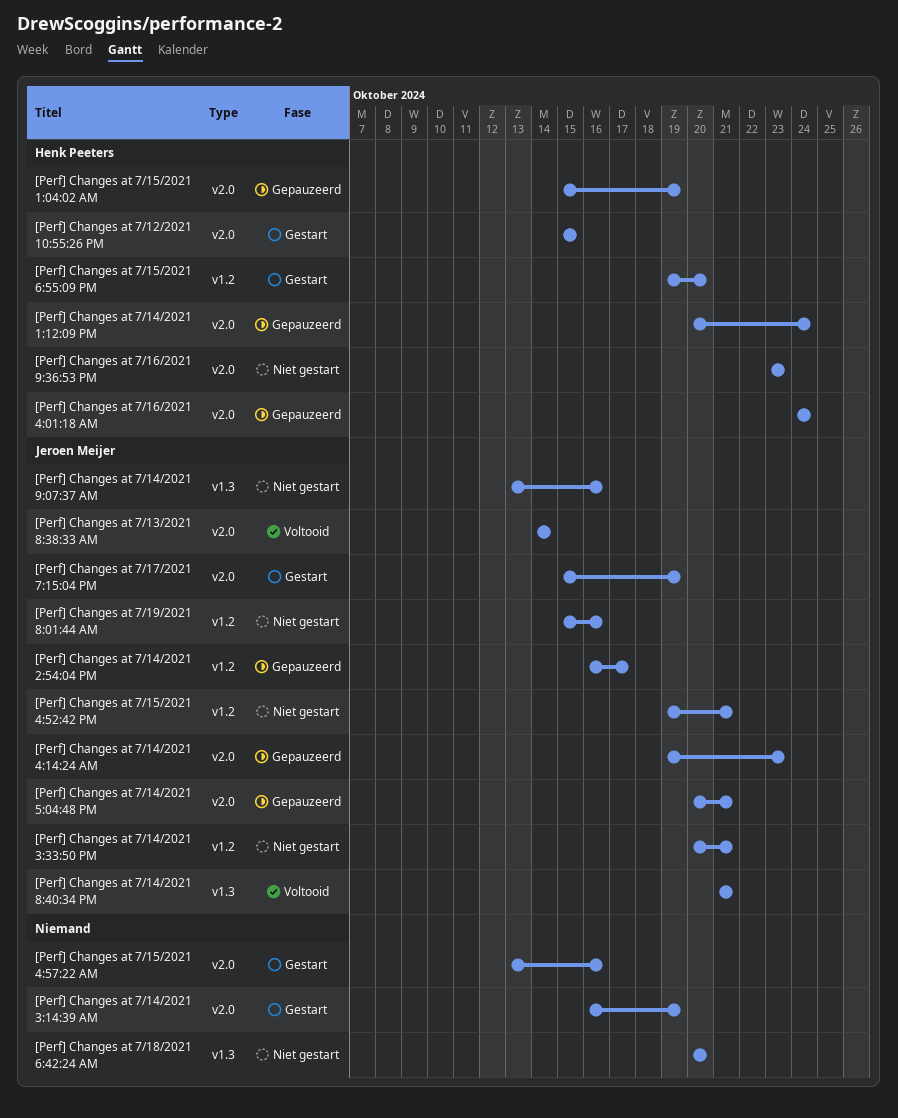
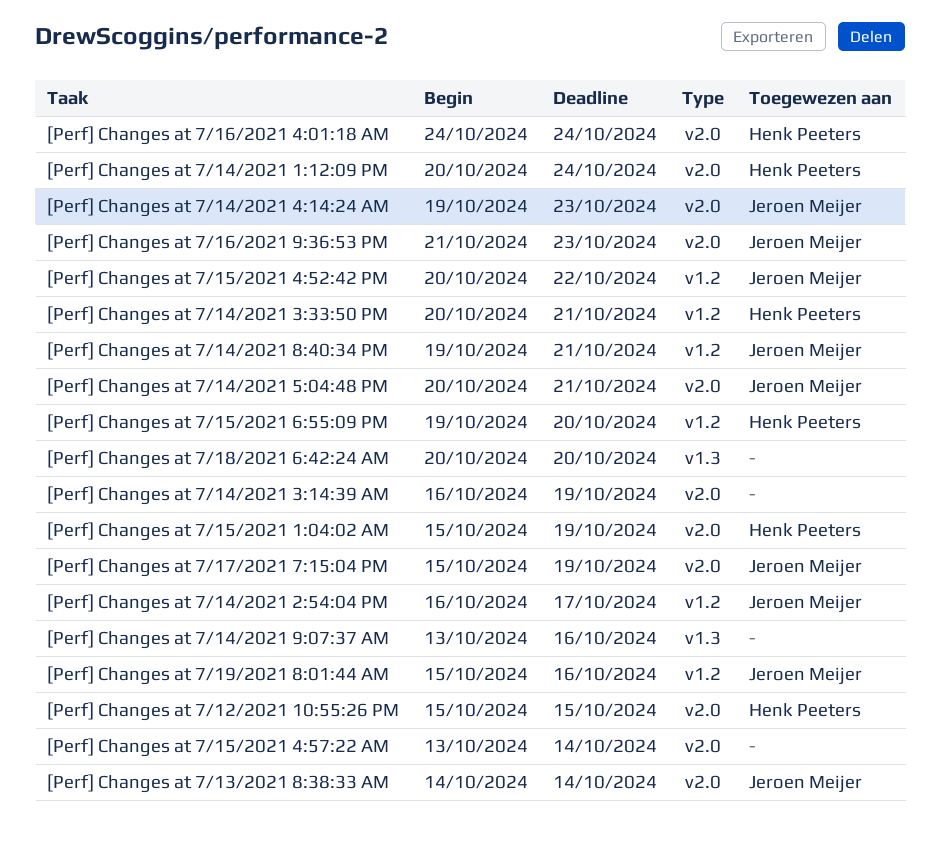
[Perf] Changes at 7/14/2021 3:33:50 PM, owner: Jeroen Meijer -> Henk Peeters
[Perf] Changes at 7/14/2021 8:40:34 PM, label: v1.3 -> v1.2
[Perf] Changes at 7/14/2021 8:40:34 PM, start: Oct 21 -> Oct 19
[Perf] Changes at 7/14/2021 9:07:37 AM, owner: Jeroen Meijer -> none
[Perf] Changes at 7/15/2021 4:52:42 PM, start: Oct 19 -> Oct 20
[Perf] Changes at 7/15/2021 4:52:42 PM, due: Oct 21 -> Oct 22
[Perf] Changes at 7/15/2021 4:57:22 AM, due: Oct 16 -> Oct 14
[Perf] Changes at 7/16/2021 9:36:53 PM, owner: Henk Peeters -> Jeroen Meijer
[Perf] Changes at 7/16/2021 9:36:53 PM, start: Oct 23 -> Oct 21

